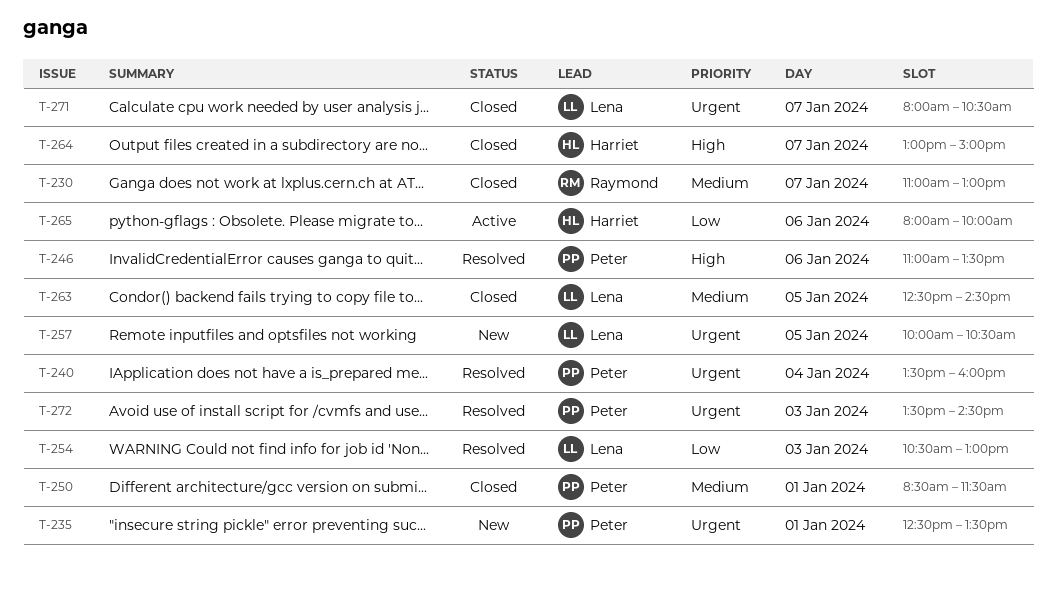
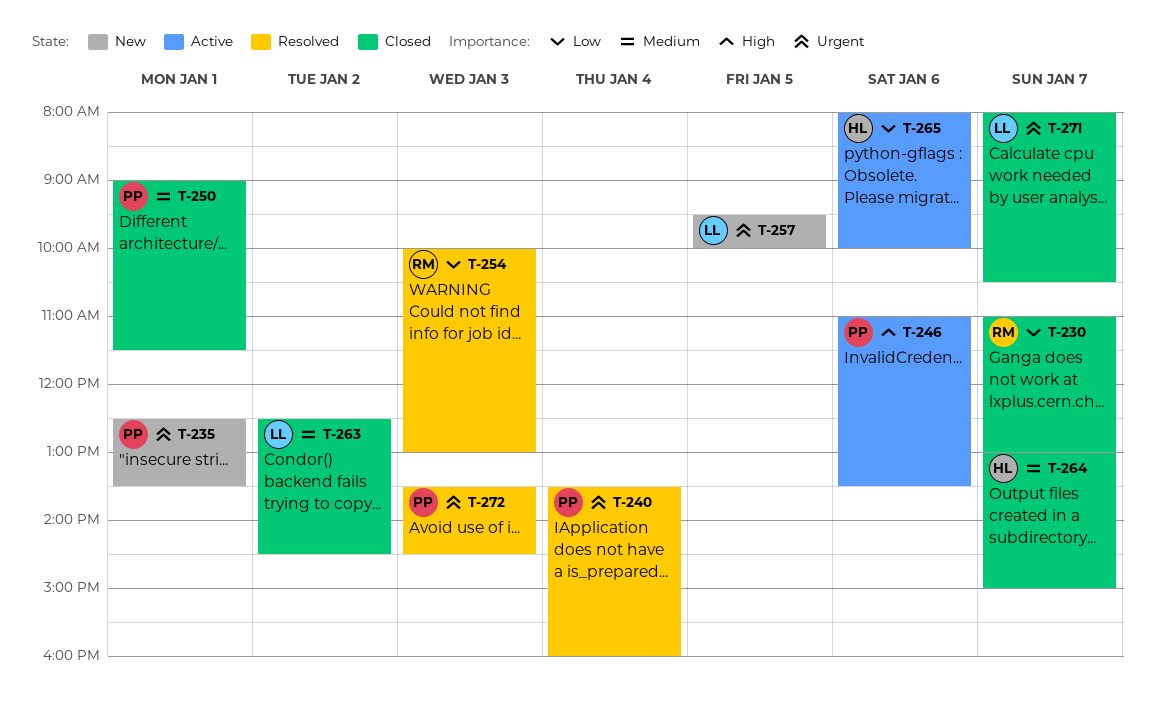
T-230, priority: Medium -> Low
T-246, status: Resolved -> Active
T-250, begins: 08:30 -> 09:00
T-254, owner: Lena -> Raymond
T-254, begins: 10:30 -> 10:00
T-257, begins: 10:00 -> 09:30
T-257, ends: 10:30 -> 10:00
T-263, day: Jan 5 -> Jan 2
T-264, priority: High -> Medium

